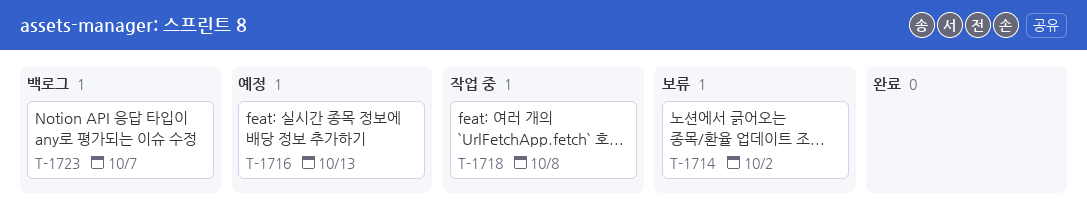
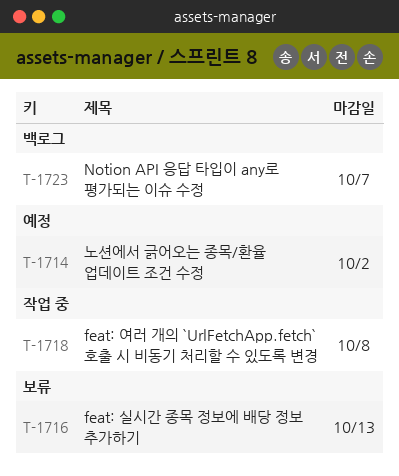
T-1714, status: 보류 -> 예정
T-1716, status: 예정 -> 보류

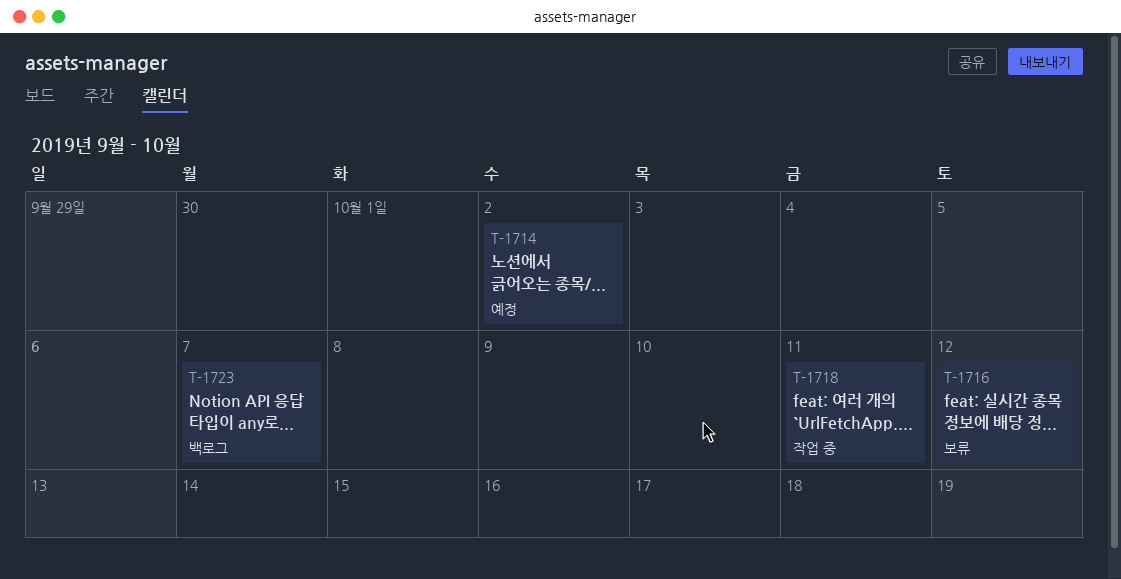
T-1716, due: Oct 13 -> Oct 12
T-1718, due: Oct 8 -> Oct 11

